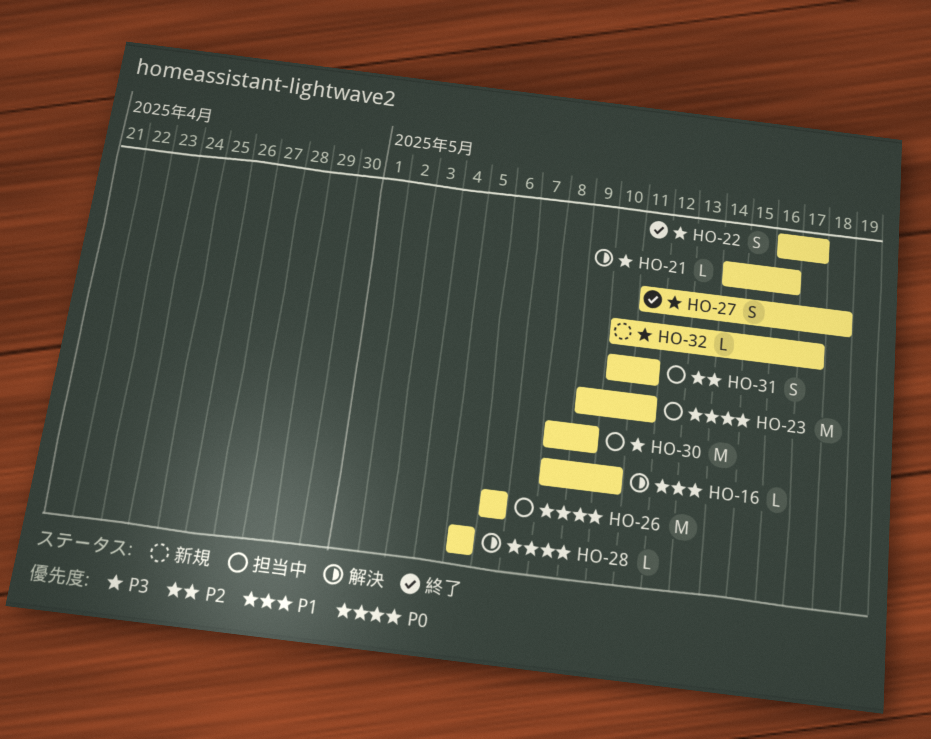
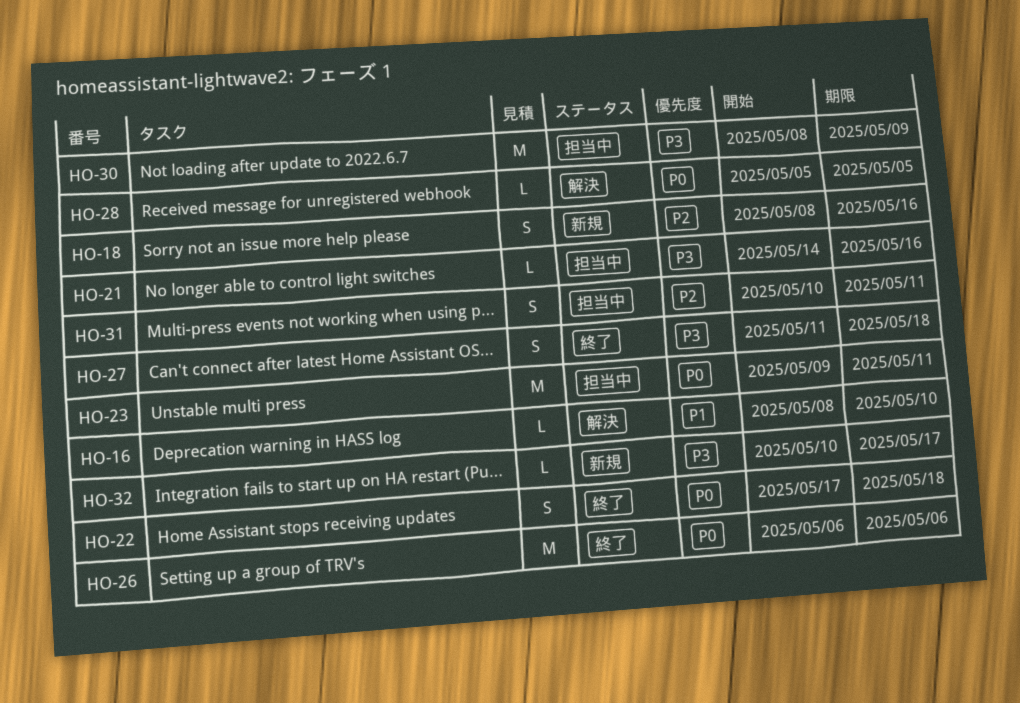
HO-18: none -> present
HO-21, status: 解決 -> 担当中
HO-22, priority: P3 -> P0
HO-22, start: May 16 -> May 17
HO-22, due: May 17 -> May 18
HO-26, status: 担当中 -> 終了

